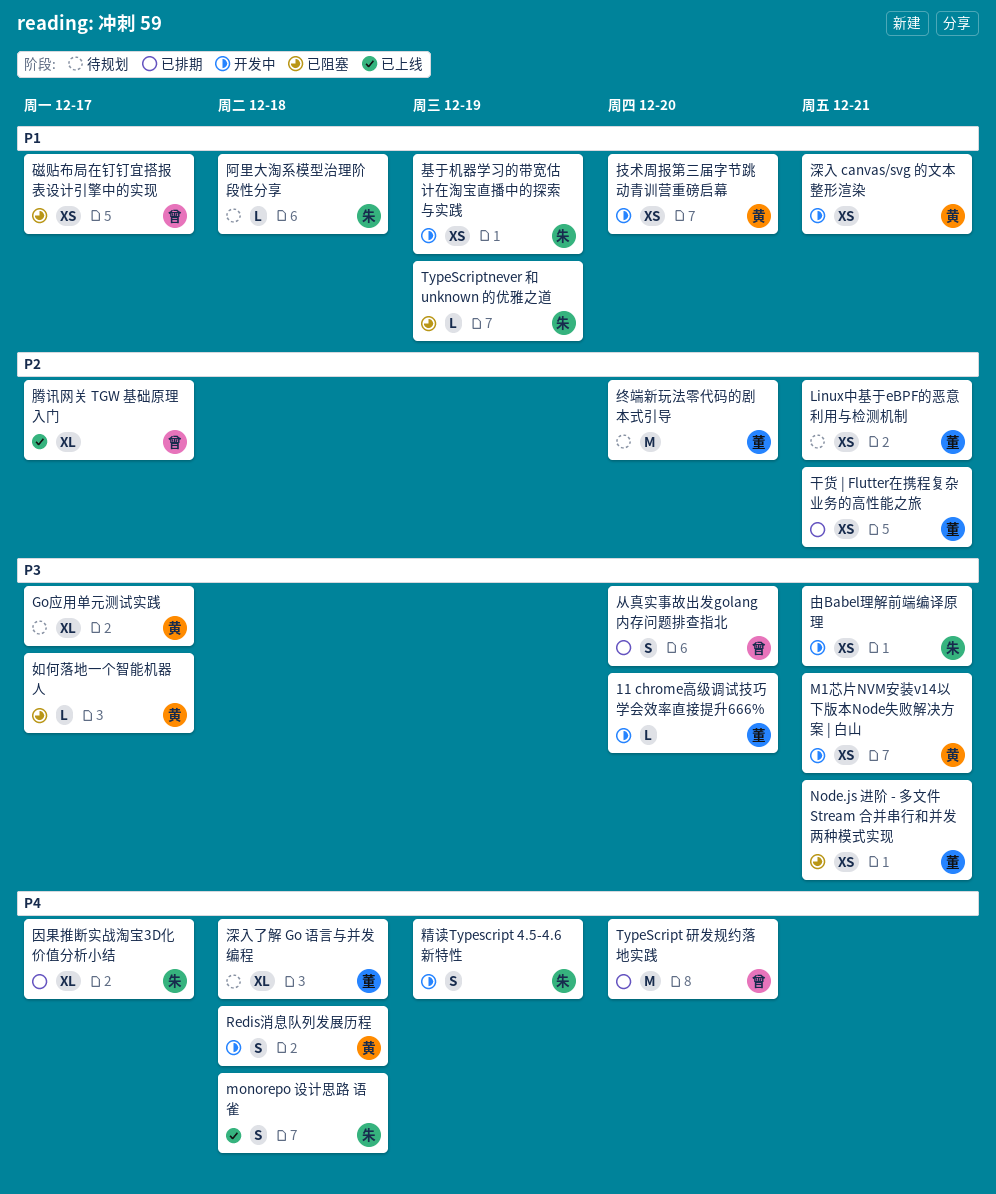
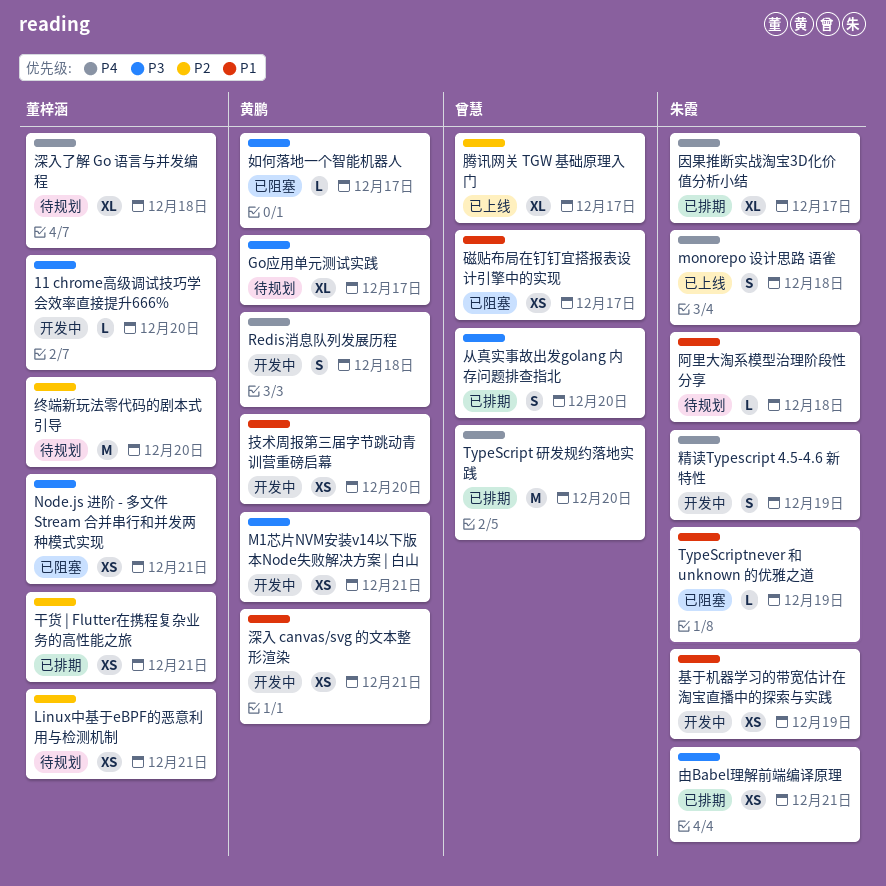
由Babel理解前端编译原理, status: 开发中 -> 已排期

